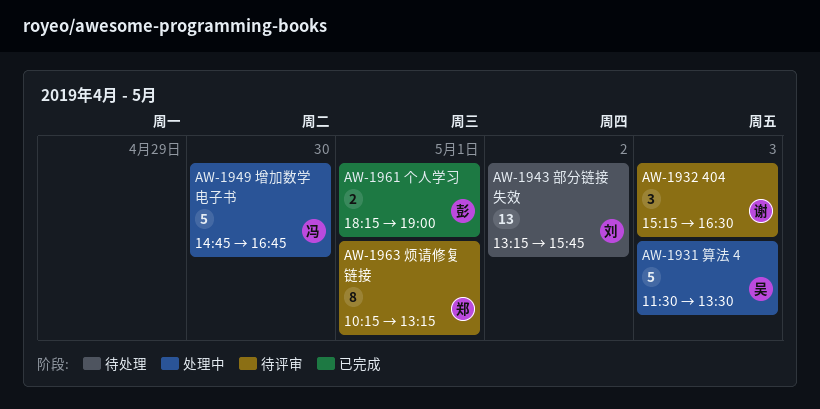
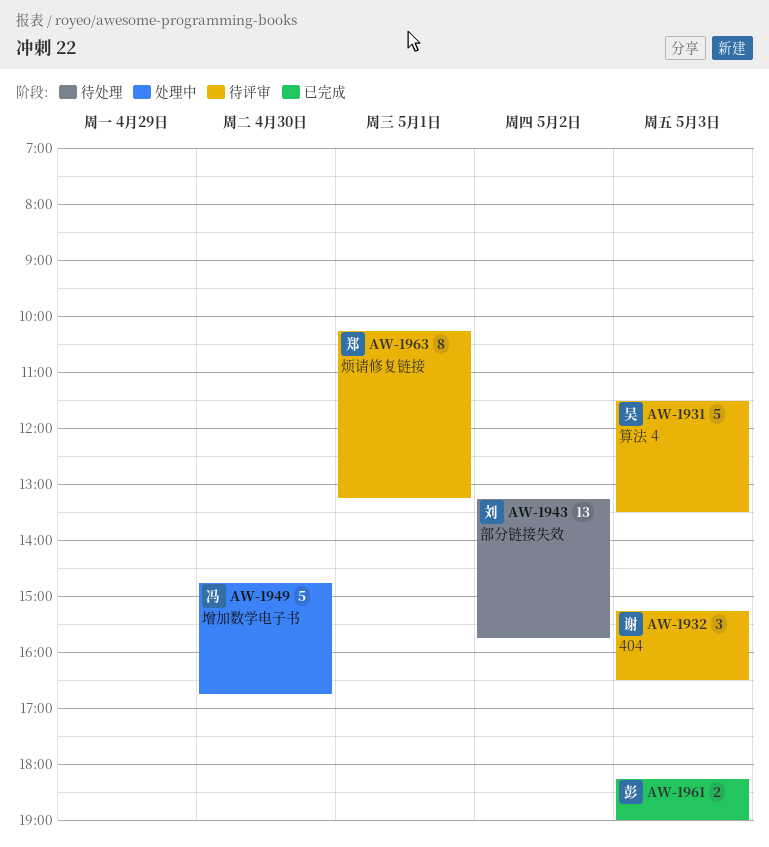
AW-1931, status: 处理中 -> 待评审
AW-1961, day: May 1 -> May 3

